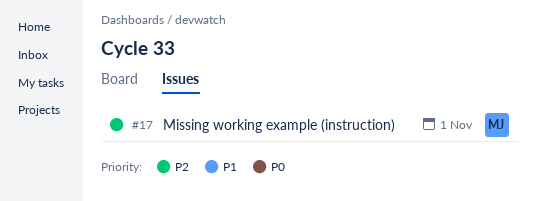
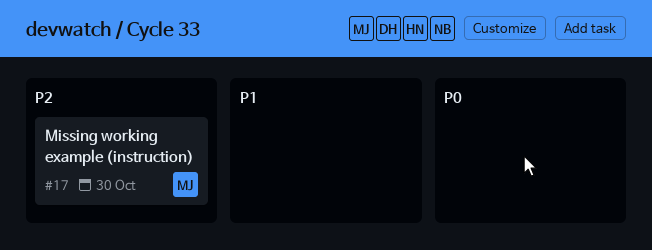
#17, due: Nov 1 -> Oct 30

